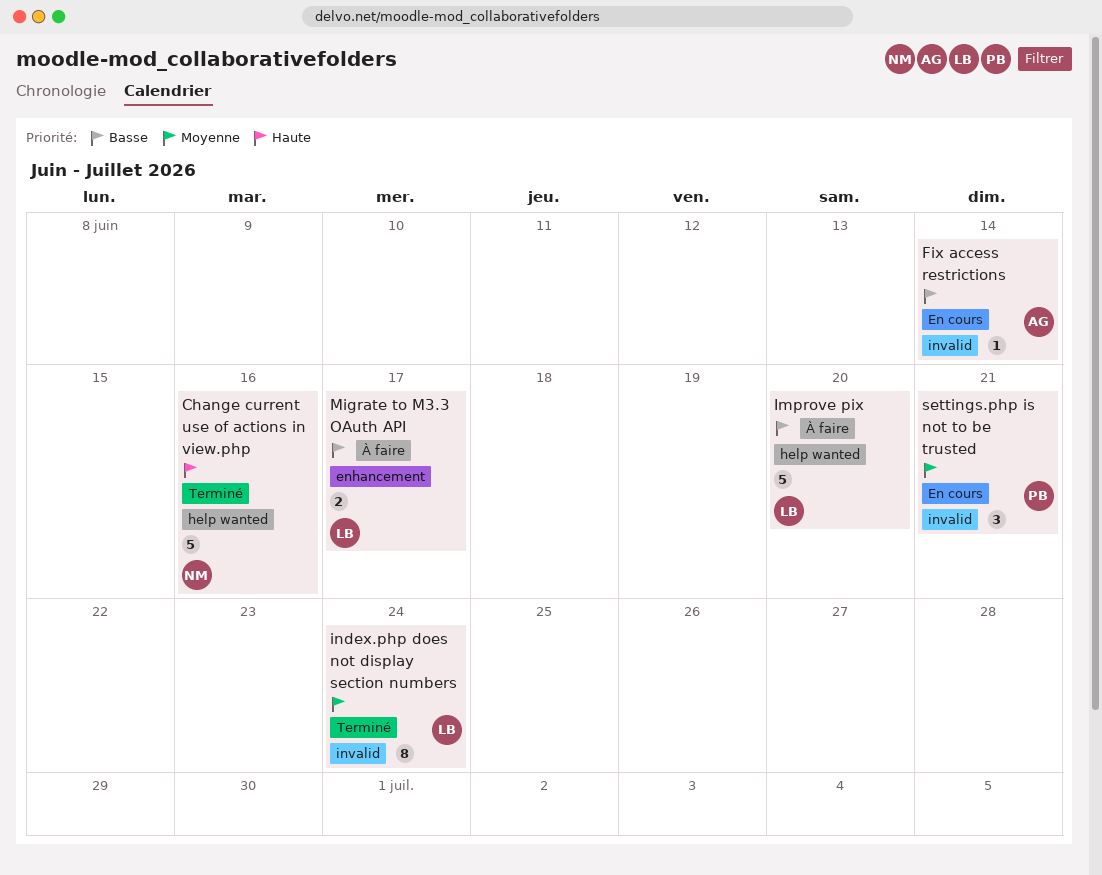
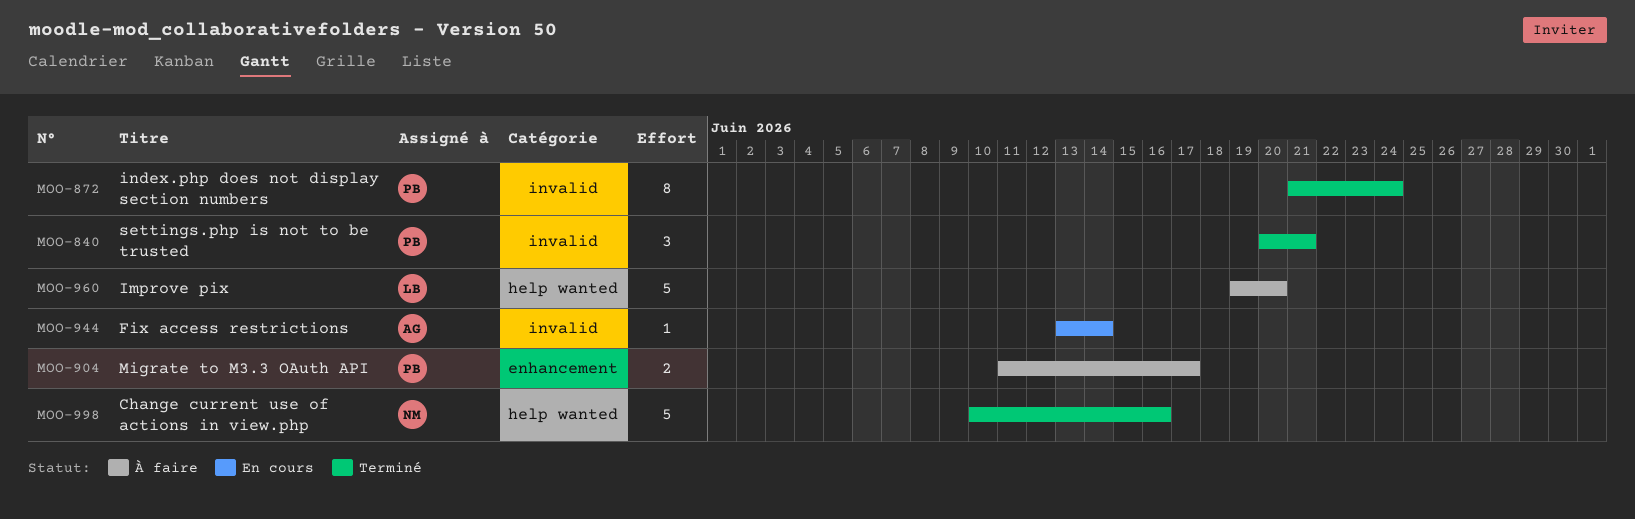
index.php does not display section numbers, owner: LB -> PB
Migrate to M3.3 OAuth API, owner: LB -> PB
settings.php is not to be trusted, status: En cours -> Terminé

